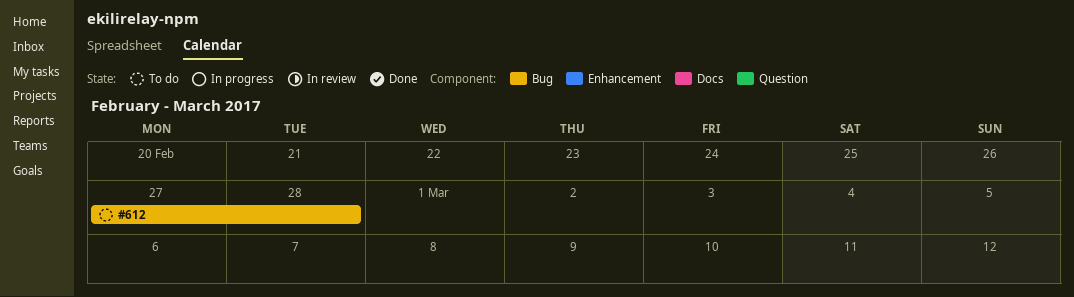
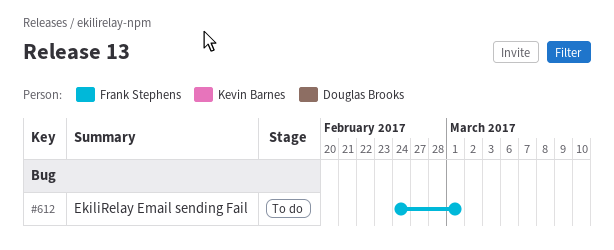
#612, start: Feb 27 -> Feb 24
#612, due: Feb 28 -> Mar 1

